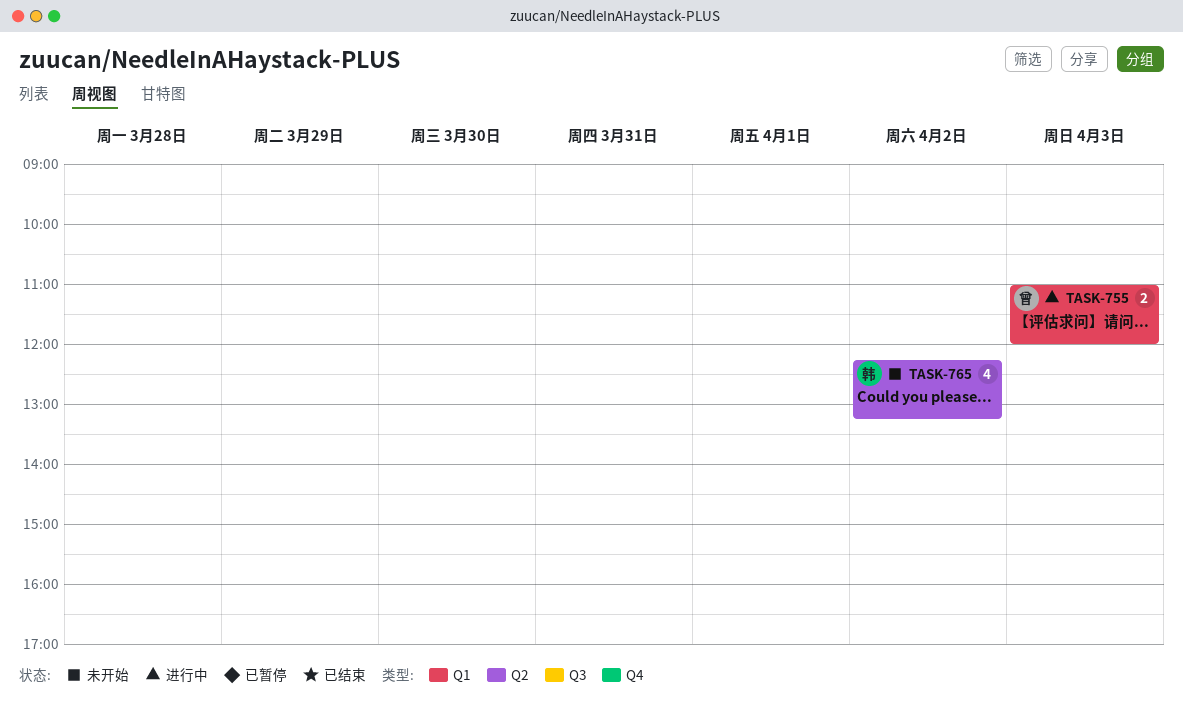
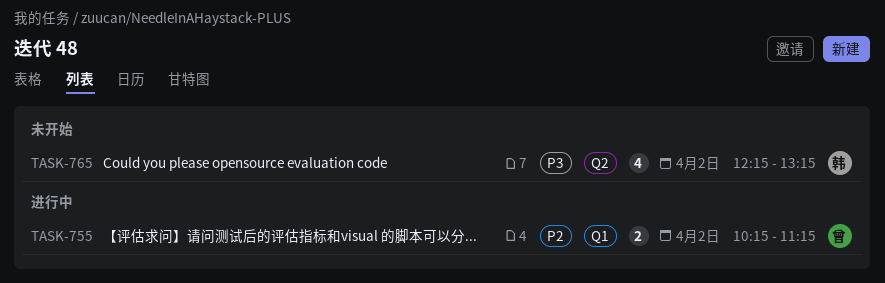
TASK-755, day: Apr 3 -> Apr 2
TASK-755, begins: 11:00 -> 10:15
TASK-755, ends: 12:00 -> 11:15

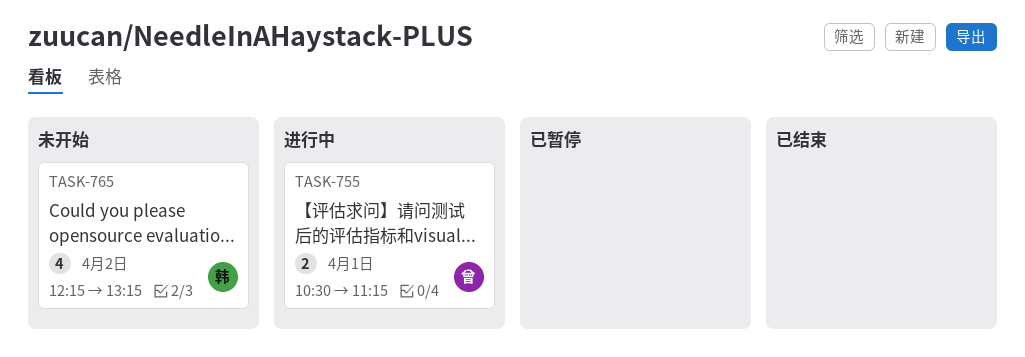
TASK-755, day: Apr 2 -> Apr 1
TASK-755, begins: 10:15 -> 10:30

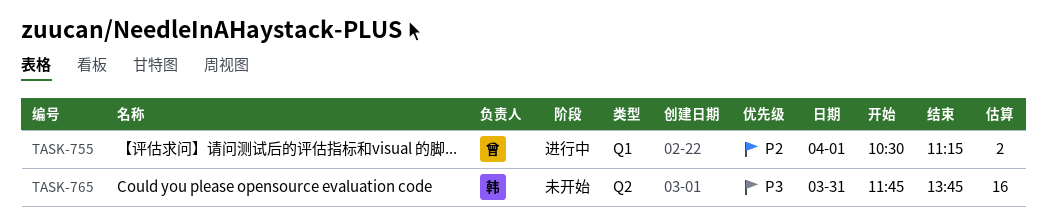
TASK-765, estimate: 4 -> 16
TASK-765, day: Apr 2 -> Mar 31
TASK-765, begins: 12:15 -> 11:45
TASK-765, ends: 13:15 -> 13:45

